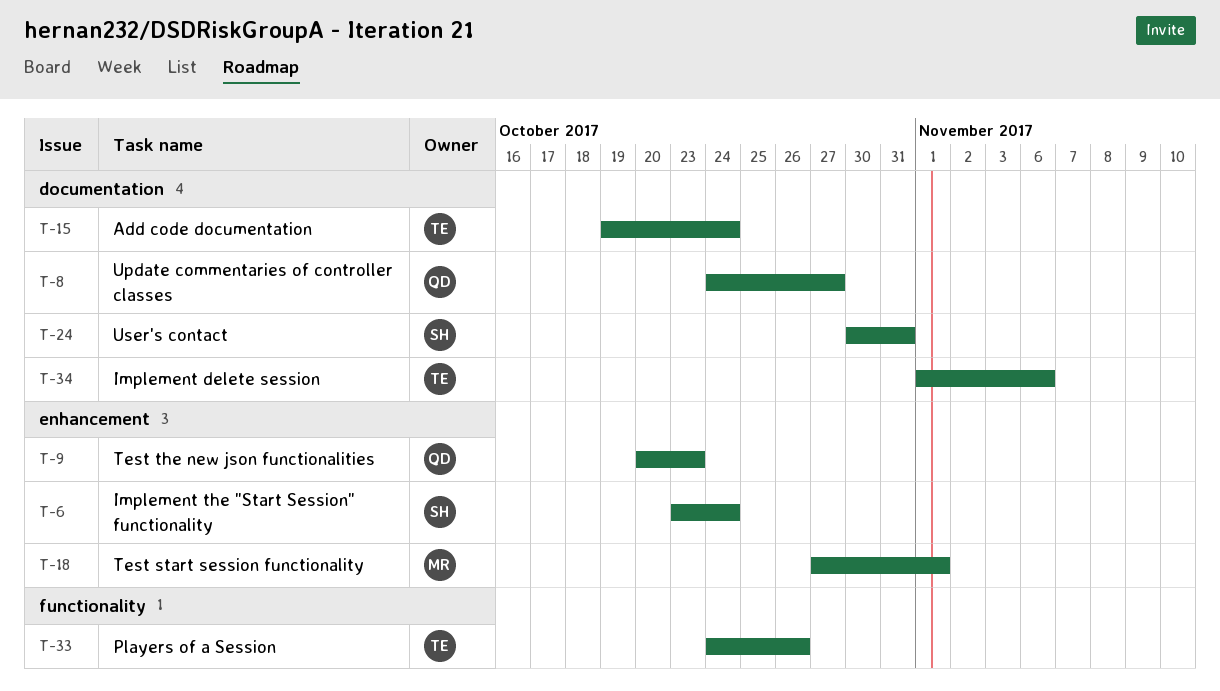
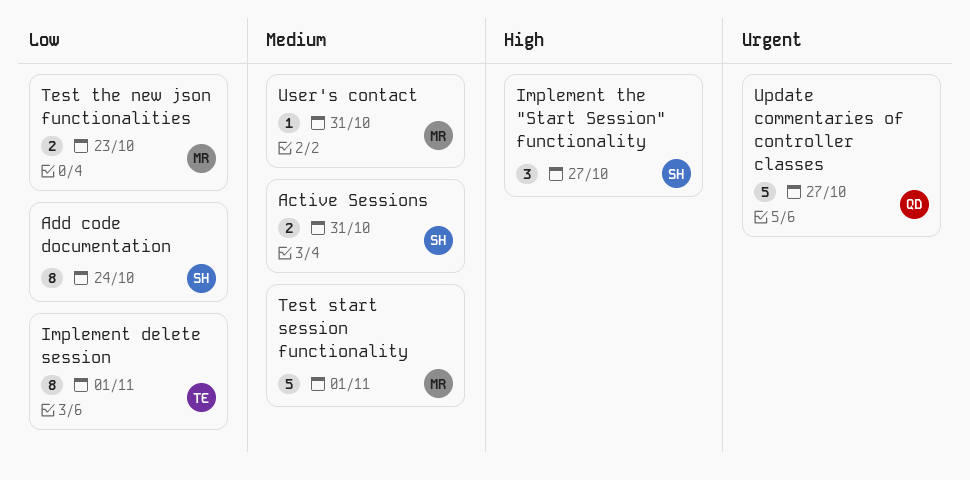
Active Sessions: none -> present
Add code documentation, owner: TE -> SH
Implement delete session, due: Nov 6 -> Nov 1
Implement the "Start Session" functionality, due: Oct 24 -> Oct 27
Players of a Session: present -> none
Test the new json functionalities, owner: QD -> MR
User's contact, owner: SH -> MR

